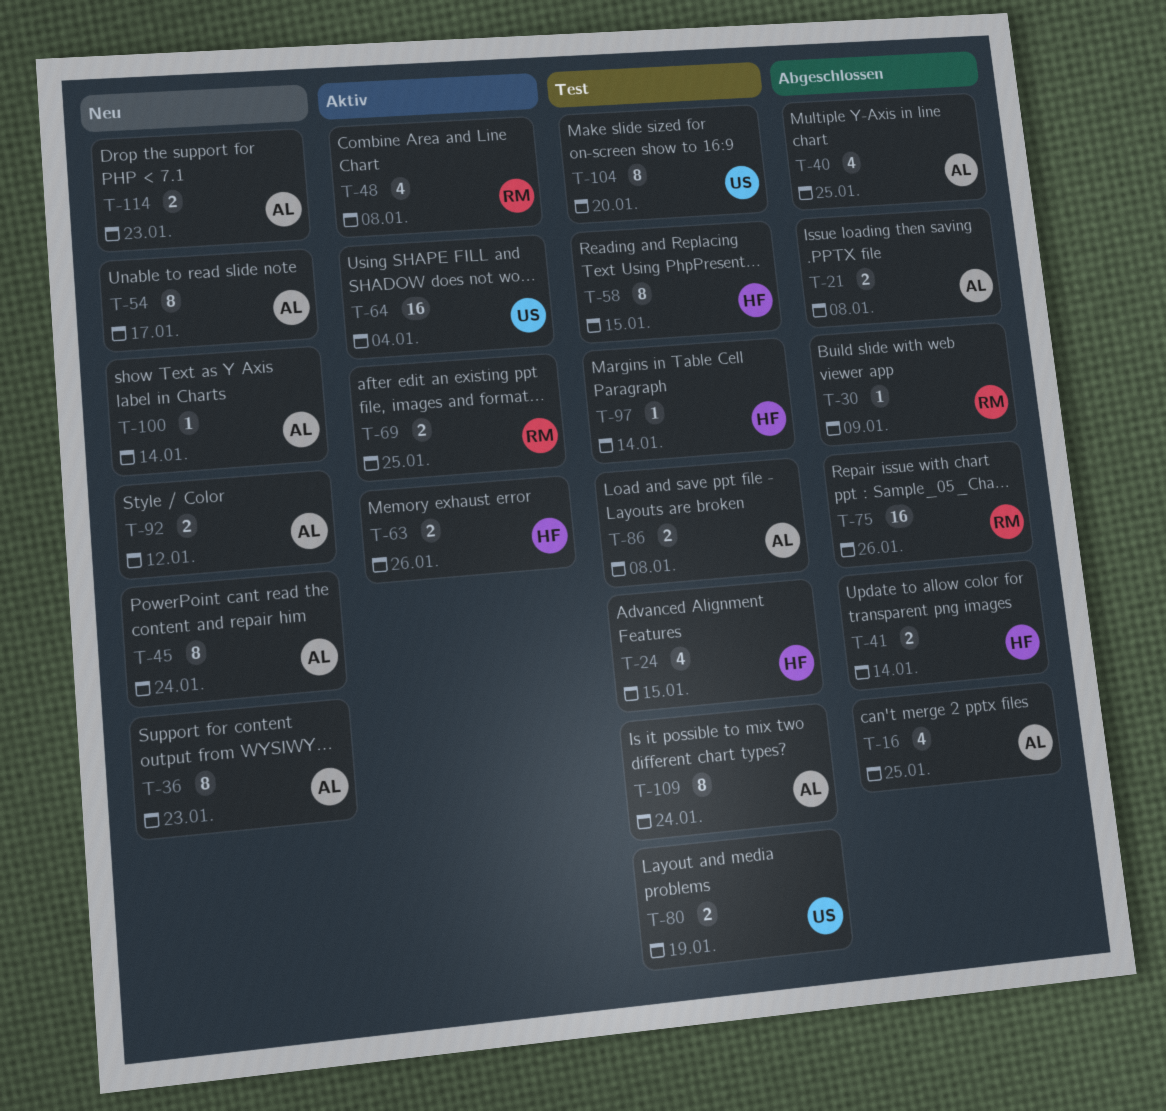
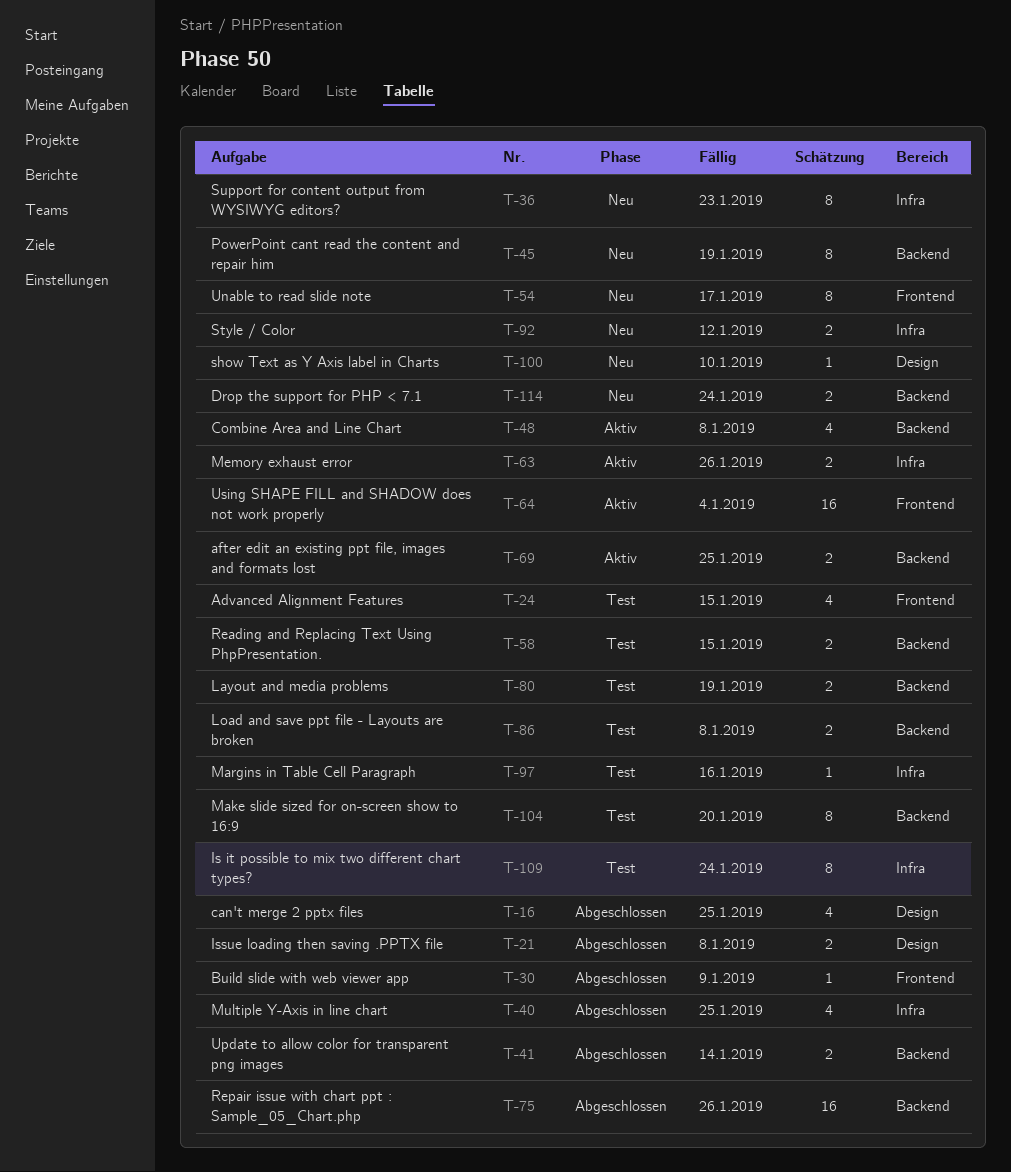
T-45, due: Jan 24 -> Jan 19
T-58, estimate: 8 -> 2
T-97, due: Jan 14 -> Jan 16
T-100, due: Jan 14 -> Jan 10
T-114, due: Jan 23 -> Jan 24

